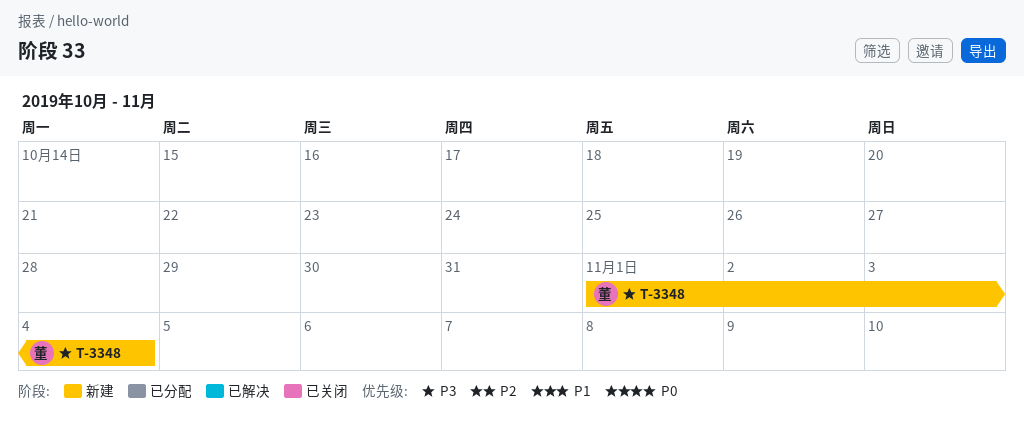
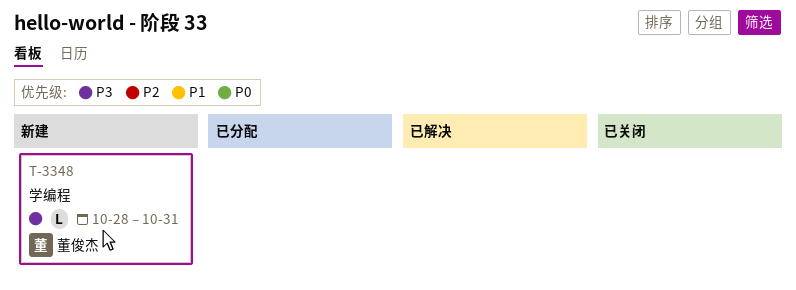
T-3348, start: Nov 1 -> Oct 28
T-3348, due: Nov 4 -> Oct 31

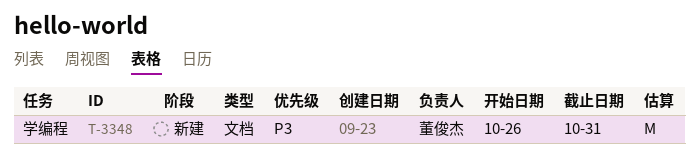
T-3348, estimate: L -> M
T-3348, start: Oct 28 -> Oct 26

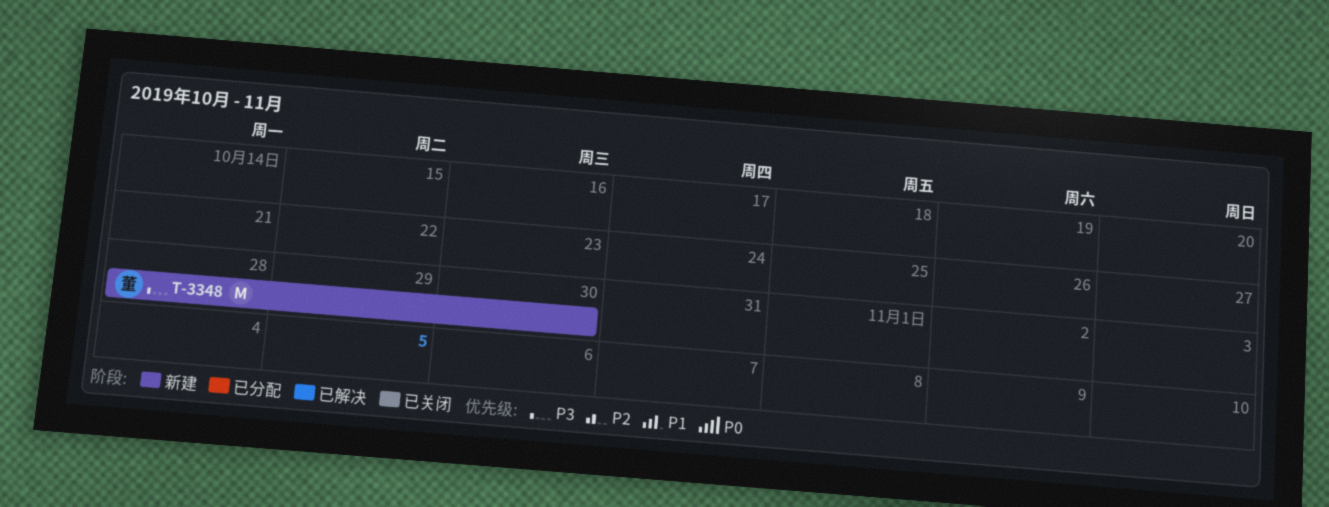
T-3348, start: Oct 26 -> Oct 28
T-3348, due: Oct 31 -> Oct 30

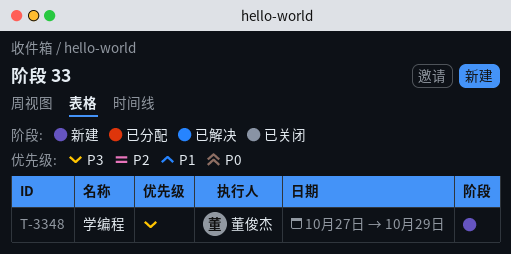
T-3348, start: Oct 28 -> Oct 27
T-3348, due: Oct 30 -> Oct 29

